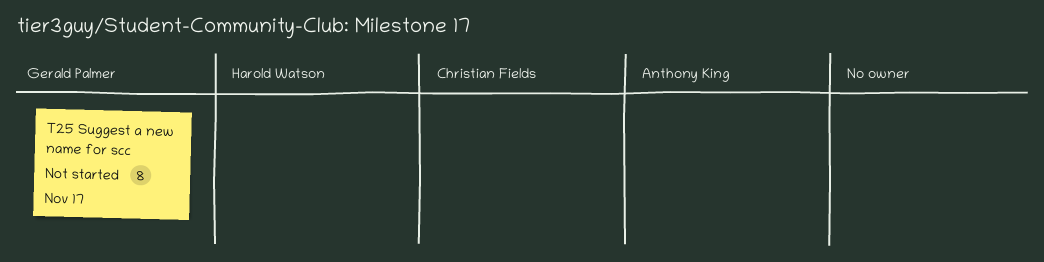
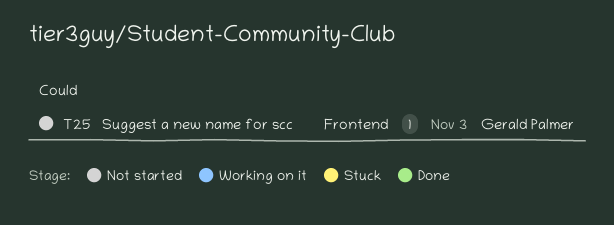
T25, estimate: 8 -> 1
T25, due: Nov 17 -> Nov 3

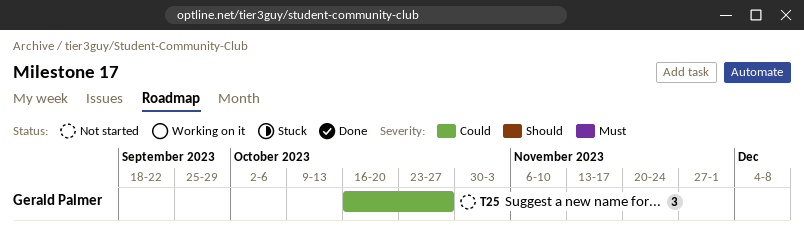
T25, estimate: 1 -> 3
T25, due: Nov 3 -> Oct 27

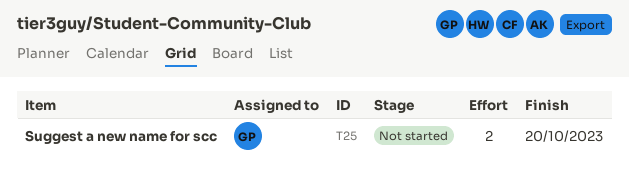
T25, estimate: 3 -> 2
T25, due: Oct 27 -> Oct 20

